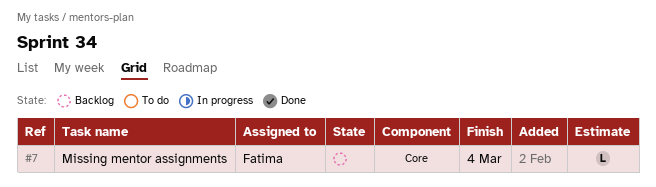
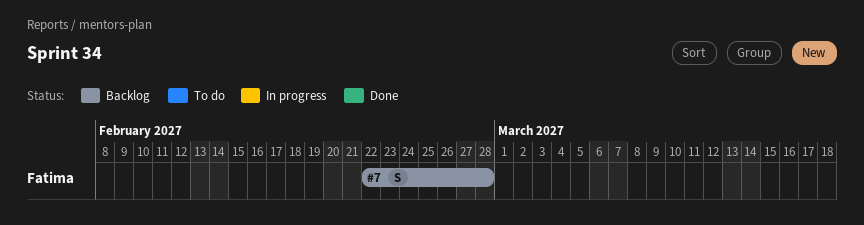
#7, estimate: L -> S
#7, due: Mar 4 -> Feb 28

